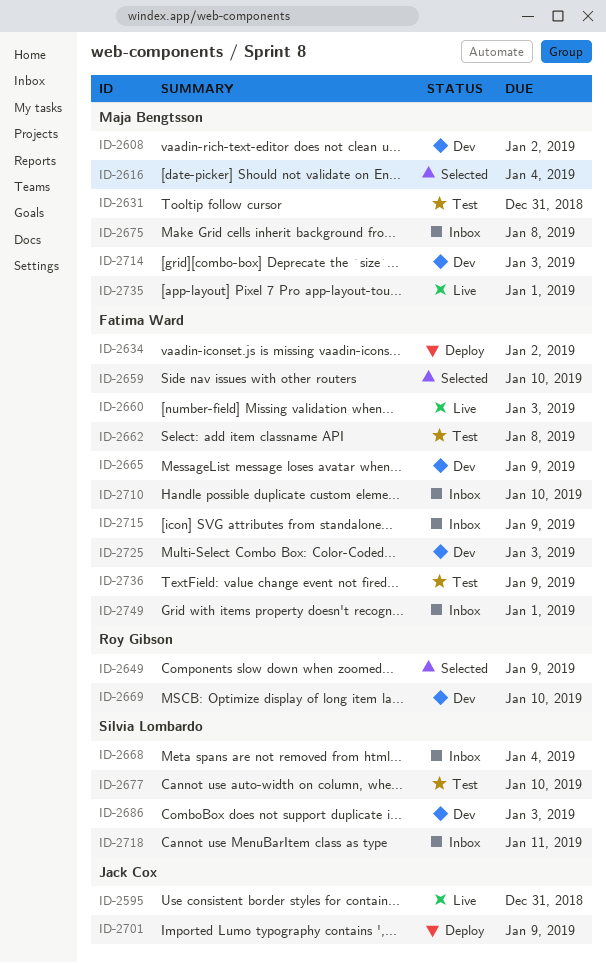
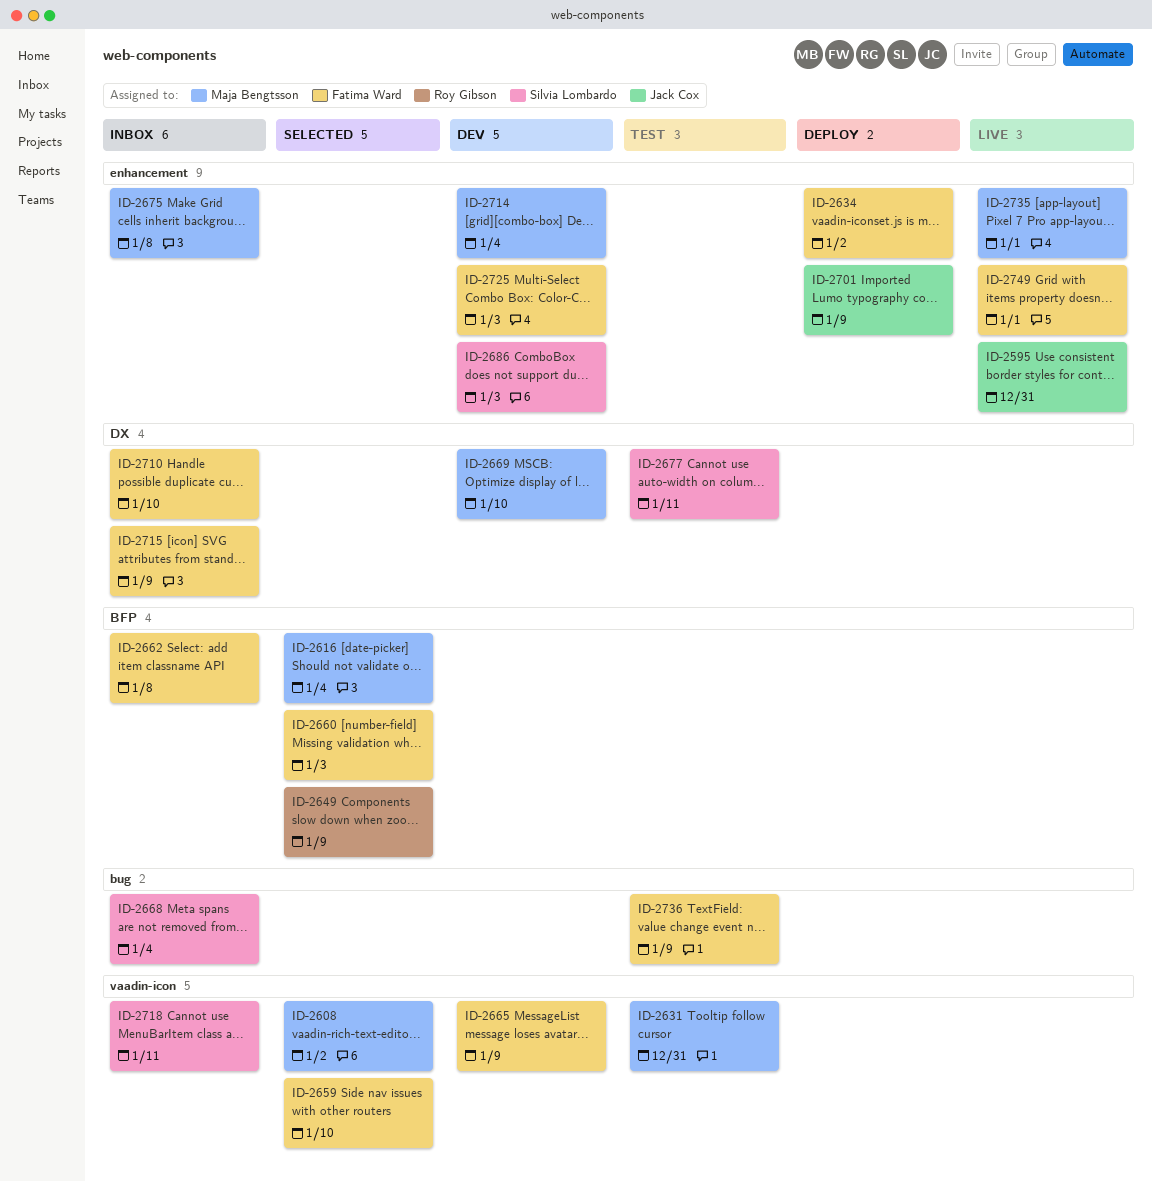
ID-2608, status: Dev -> Selected
ID-2660, status: Live -> Selected
ID-2662, status: Test -> Inbox
ID-2669, owner: Roy Gibson -> Maja Bengtsson
ID-2677, due: Jan 10 -> Jan 11
ID-2714, due: Jan 3 -> Jan 4
ID-2749, status: Inbox -> Live

